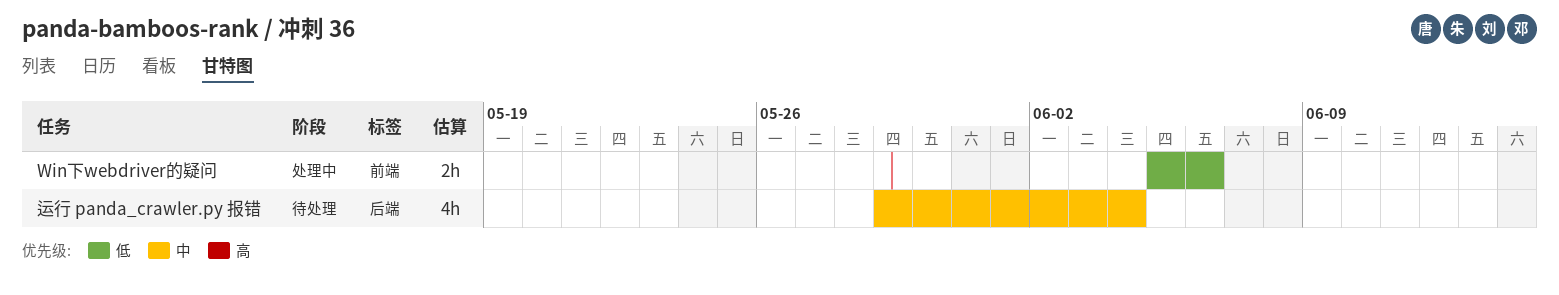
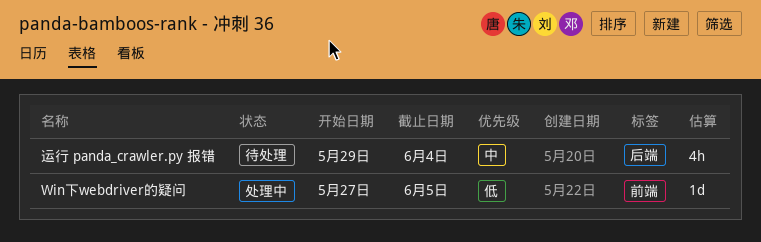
Win下webdriver的疑问, estimate: 2h -> 1d
Win下webdriver的疑问, start: Jun 5 -> May 27
Win下webdriver的疑问, due: Jun 6 -> Jun 5

